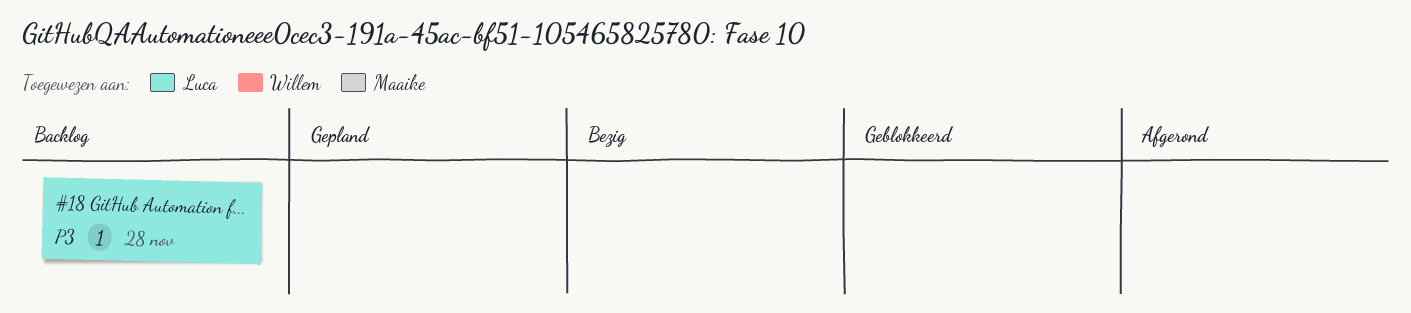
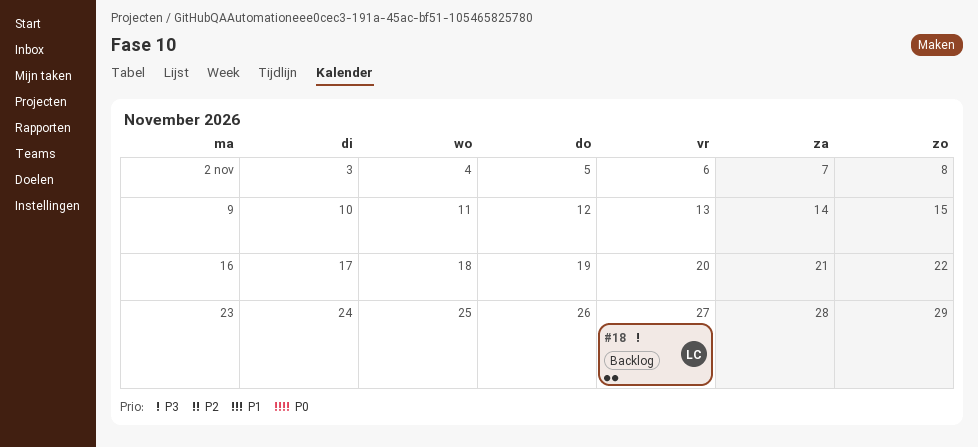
#18, estimate: 1 -> 2
#18, due: Nov 28 -> Nov 27

